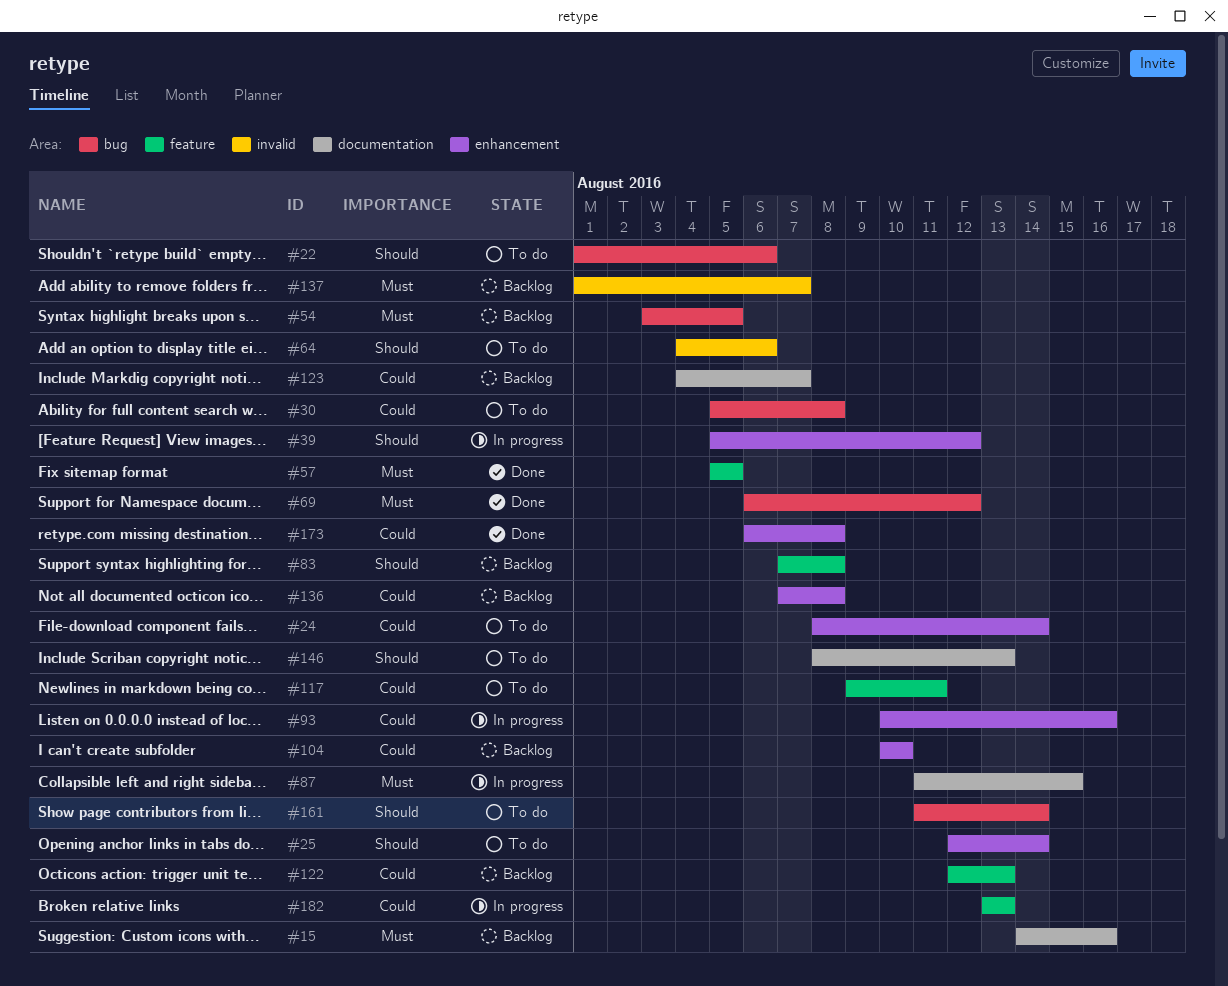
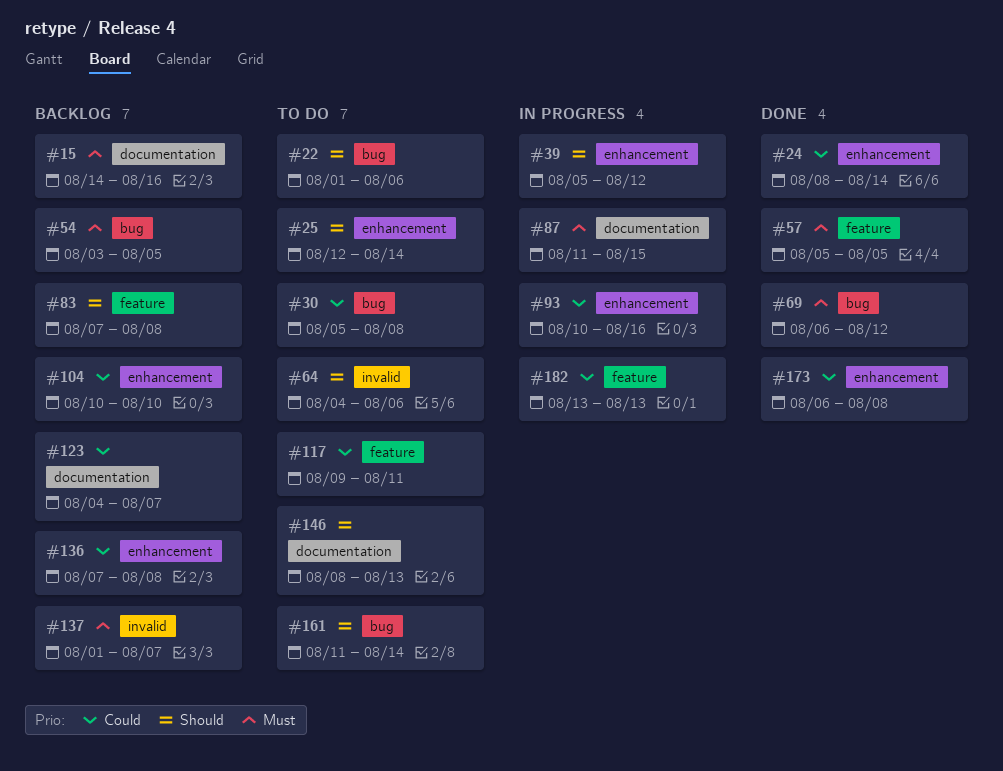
#24, status: To do -> Done
#122: present -> none

